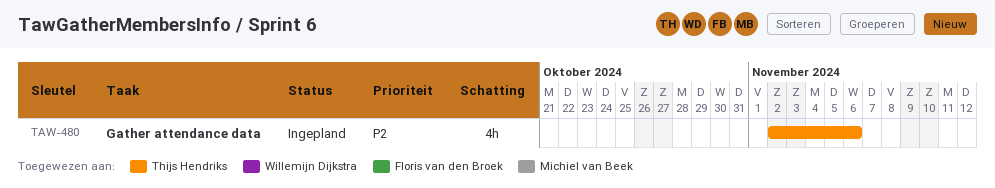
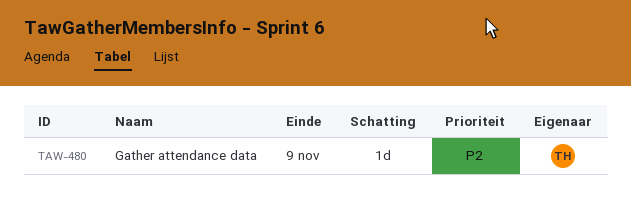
TAW-480, estimate: 4h -> 1d
TAW-480, due: Nov 6 -> Nov 9

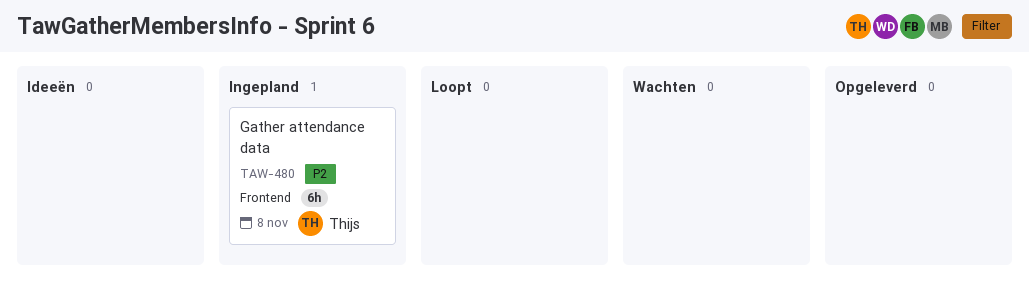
TAW-480, estimate: 1d -> 6h
TAW-480, due: Nov 9 -> Nov 8

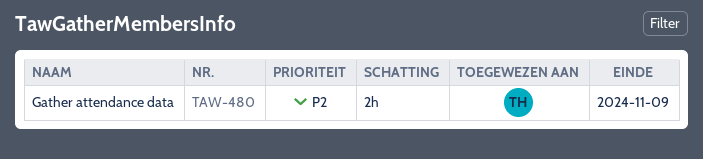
TAW-480, estimate: 6h -> 2h
TAW-480, due: Nov 8 -> Nov 9

